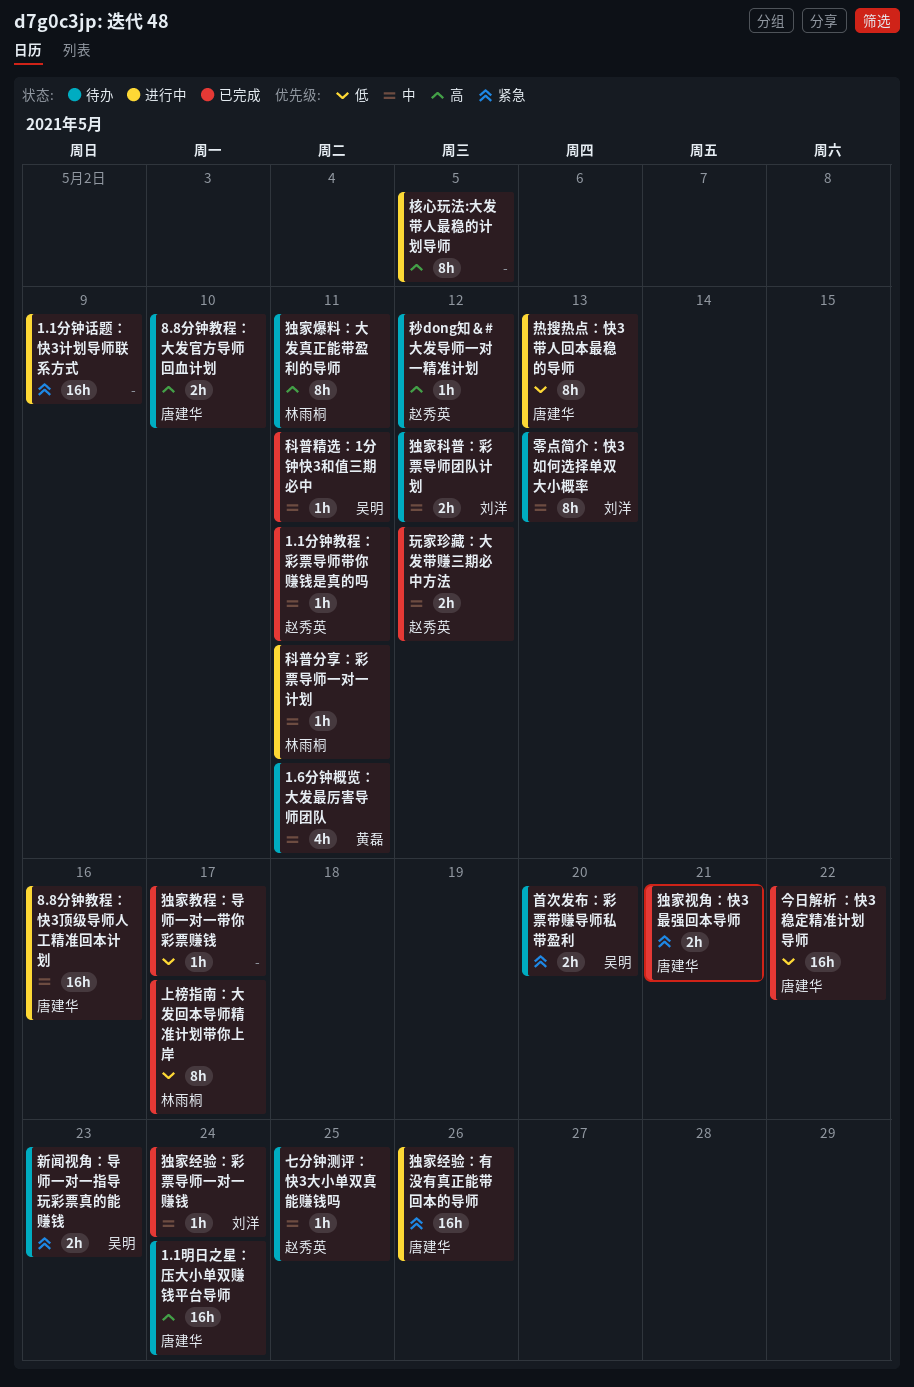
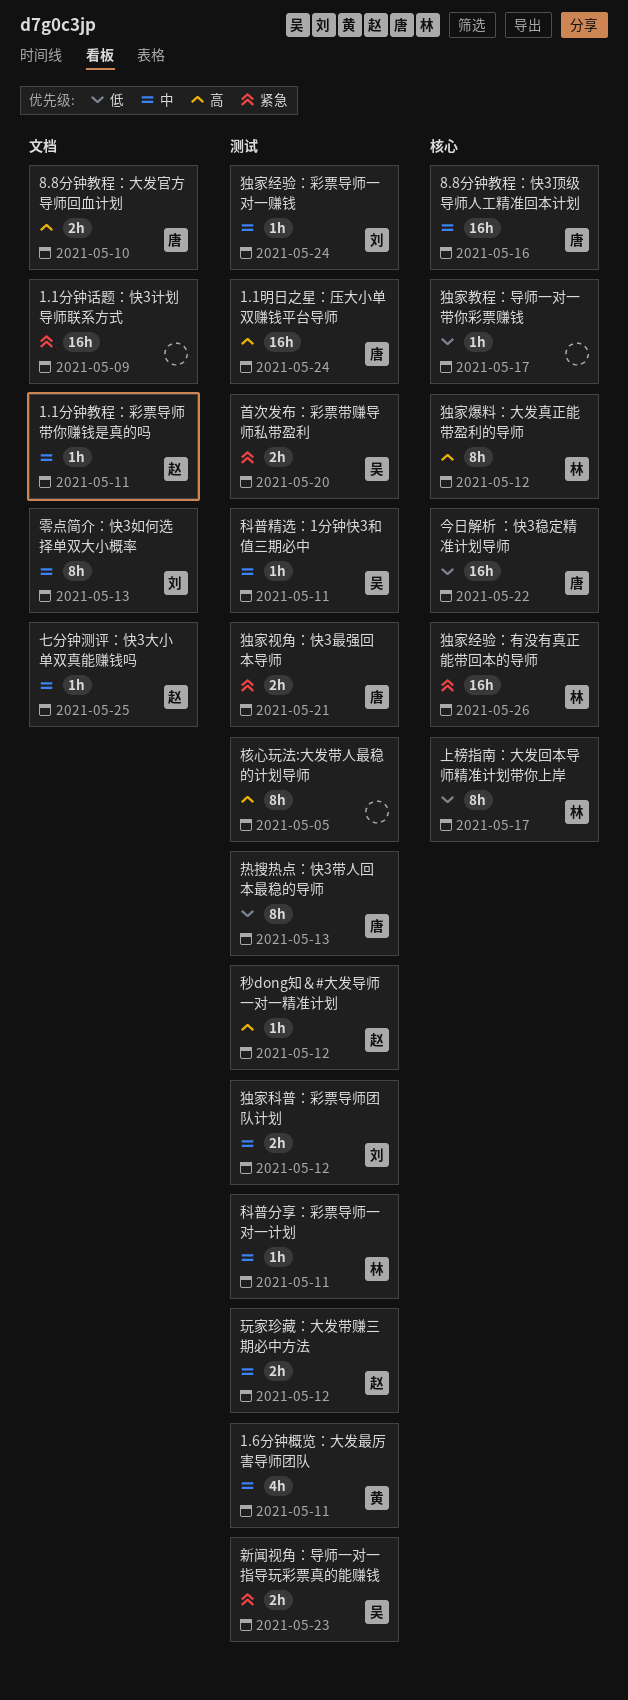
独家爆料：大发真正能带盈利的导师, due: May 11 -> May 12
独家经验：有没有真正能带回本的导师, owner: 唐建华 -> 林雨桐

